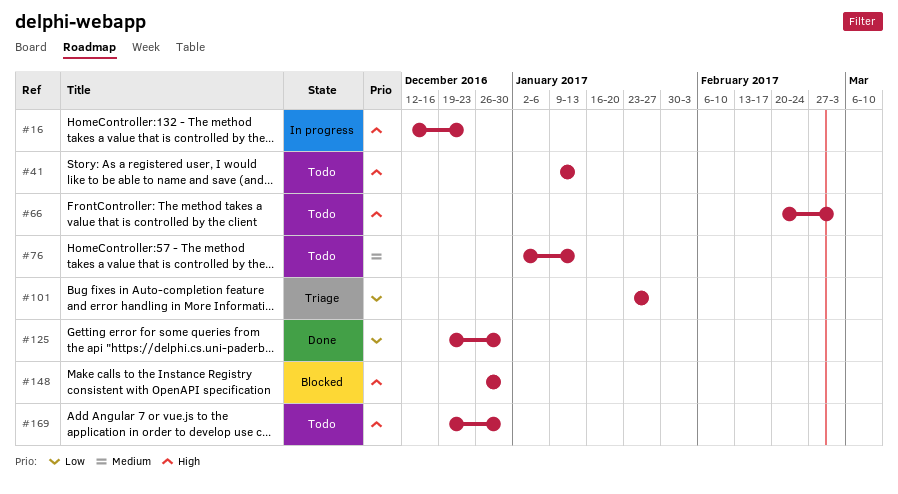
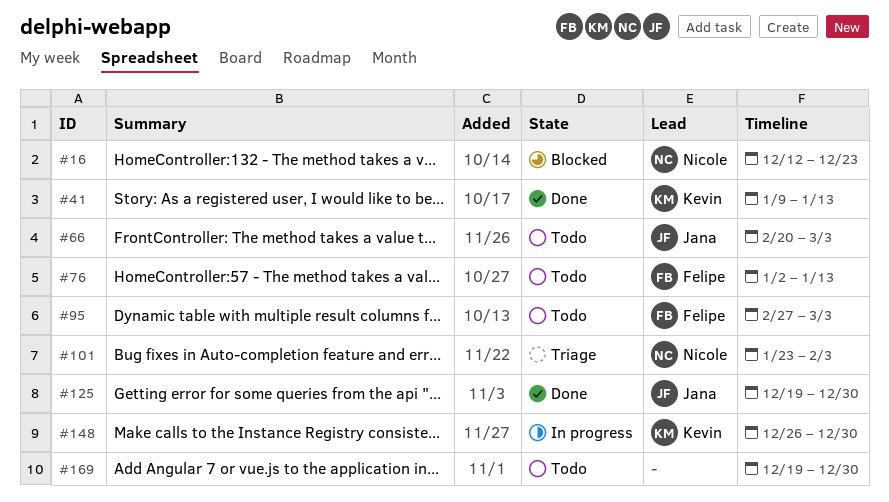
#16, status: In progress -> Blocked
#41, status: Todo -> Done
#95: none -> present
#101, due: Jan 27 -> Feb 3
#148, status: Blocked -> In progress

